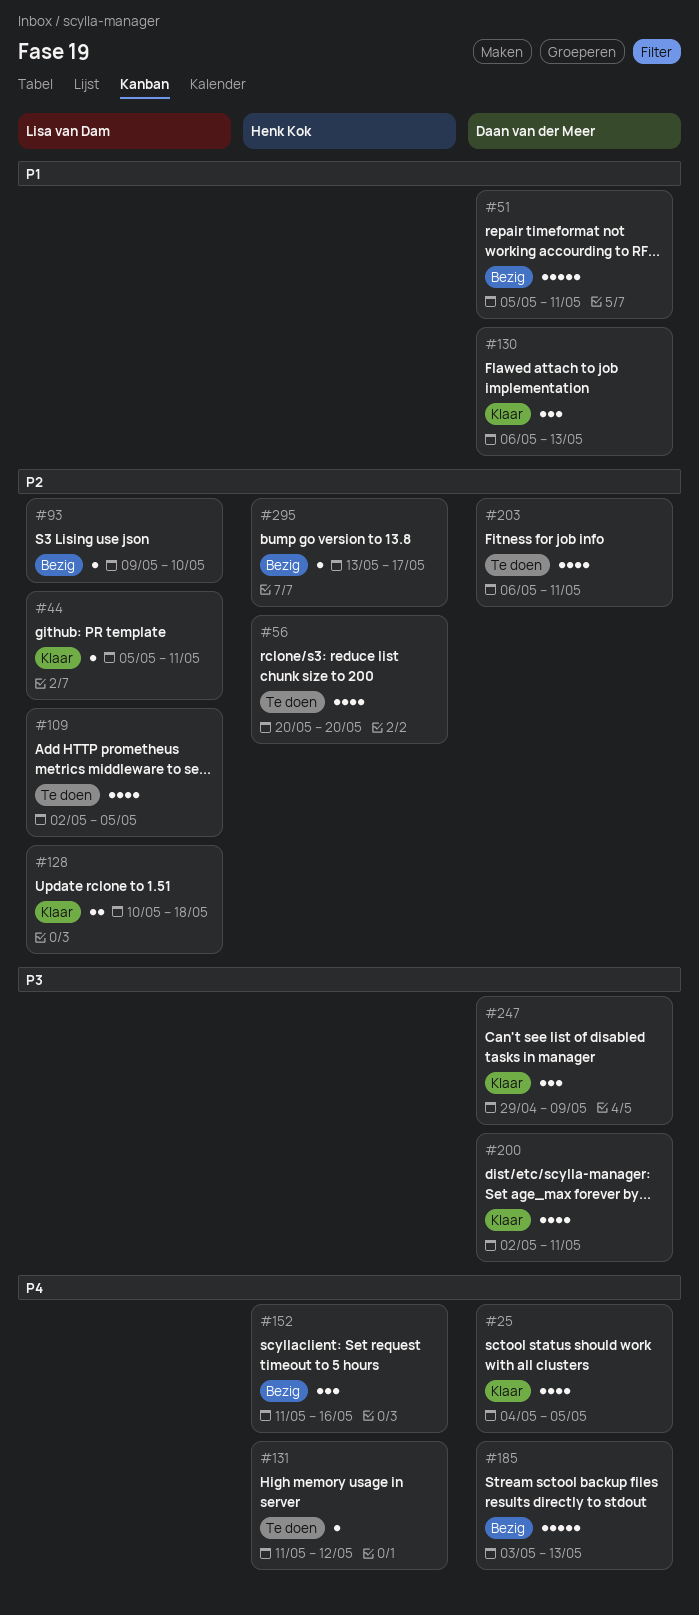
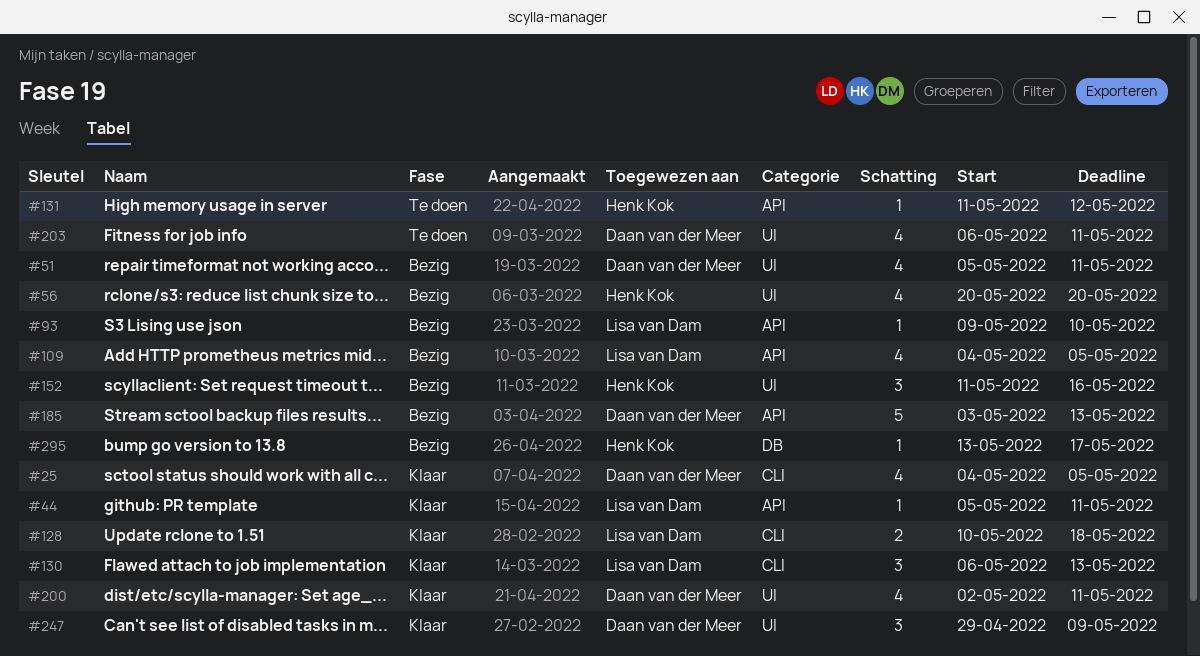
#51, estimate: 5 -> 4
#56, status: Te doen -> Bezig
#109, status: Te doen -> Bezig
#109, start: May 2 -> May 4
#130, owner: Daan van der Meer -> Lisa van Dam

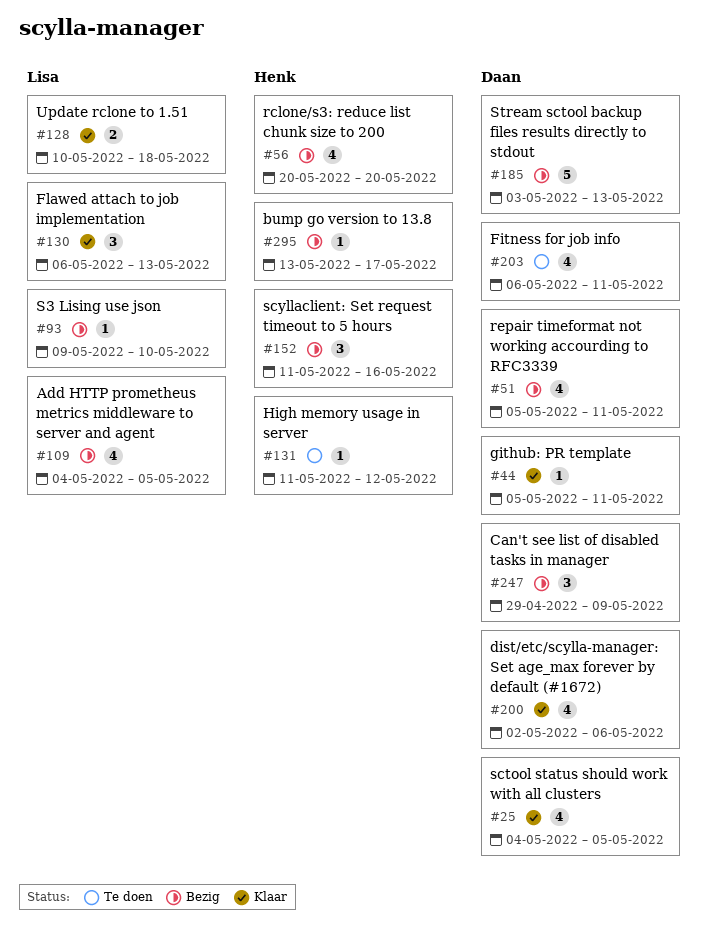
#44, owner: Lisa van Dam -> Daan van der Meer
#200, due: May 11 -> May 6
#247, status: Klaar -> Bezig

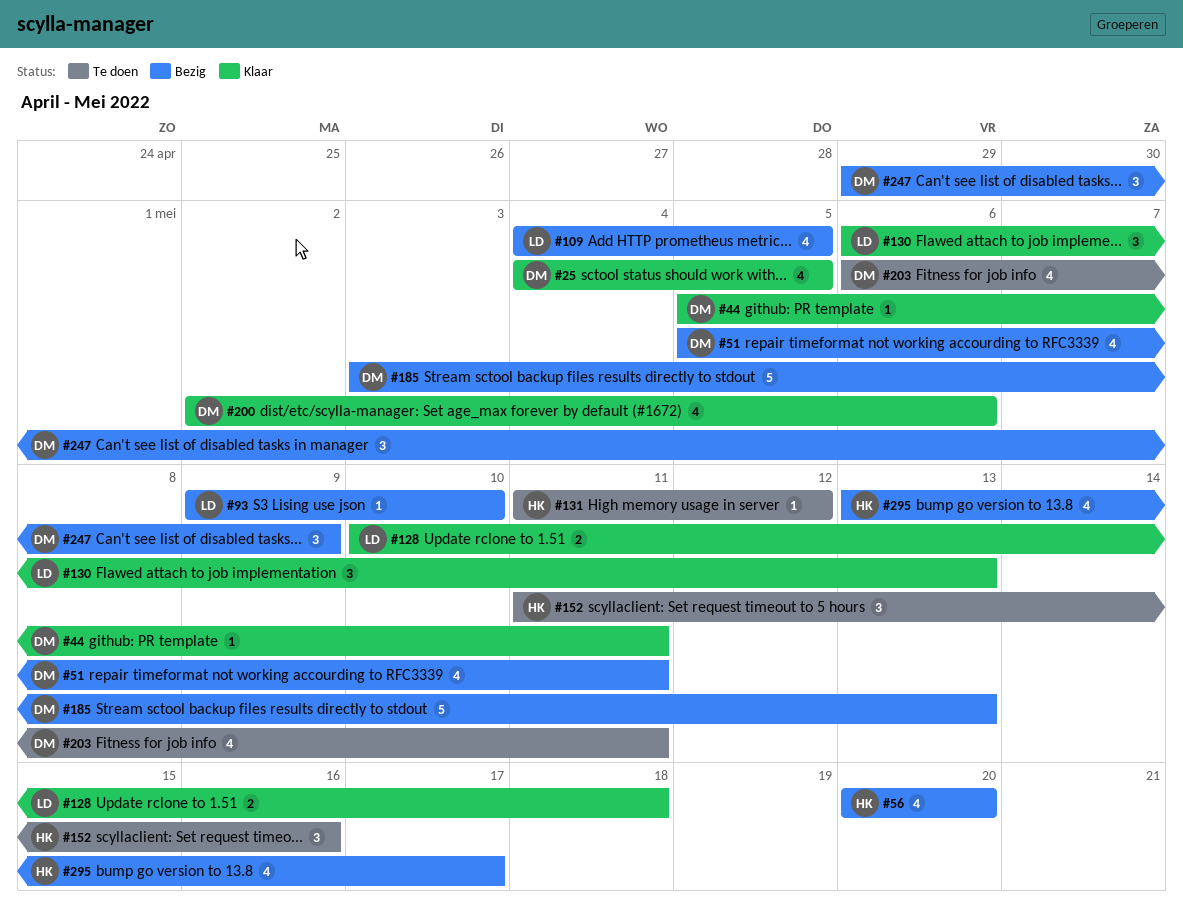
#152, status: Bezig -> Te doen
#295, estimate: 1 -> 4

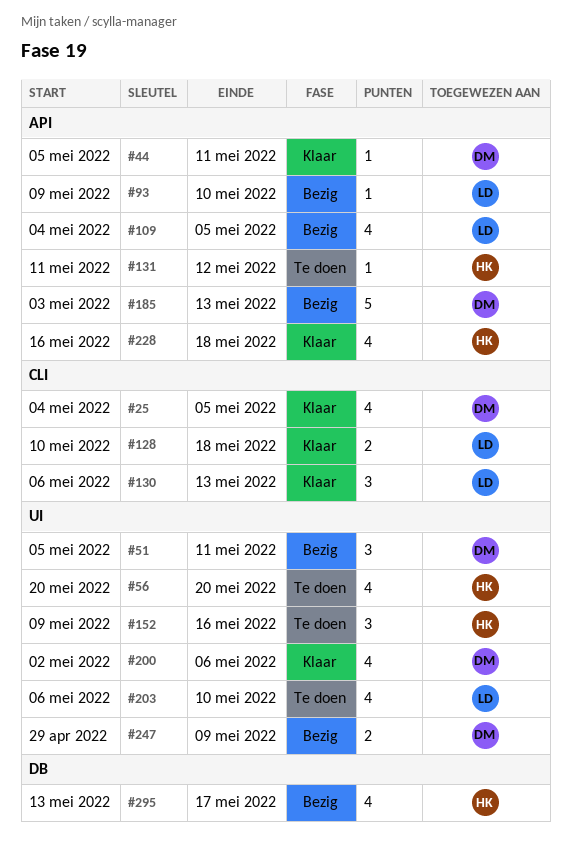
#51, estimate: 4 -> 3
#56, status: Bezig -> Te doen
#152, start: May 11 -> May 9
#203, owner: DM -> LD
#203, due: May 11 -> May 10
#228: none -> present
#247, estimate: 3 -> 2

